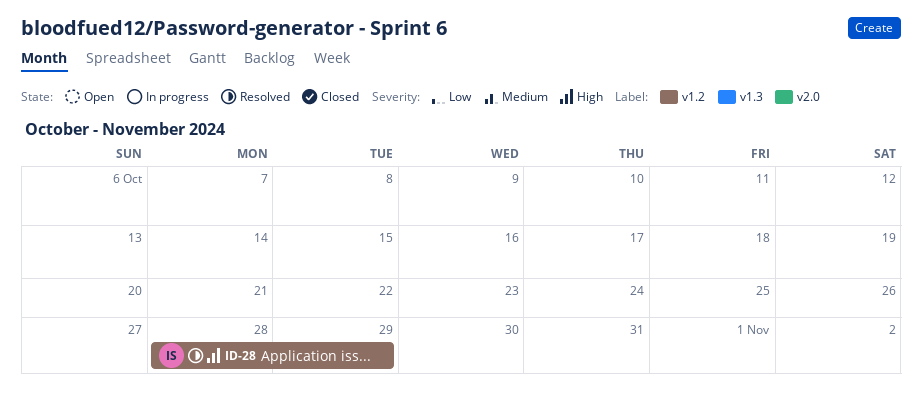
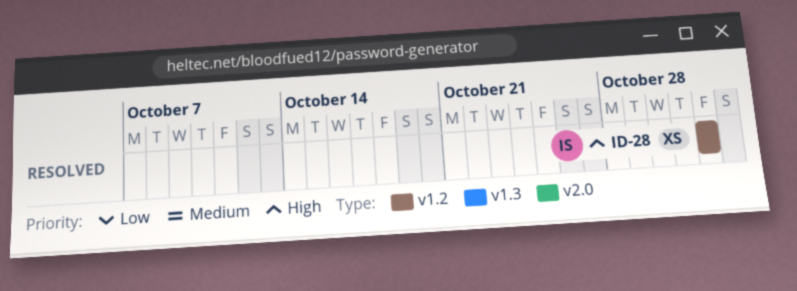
ID-28, start: Oct 28 -> Nov 1
ID-28, due: Oct 29 -> Nov 1

